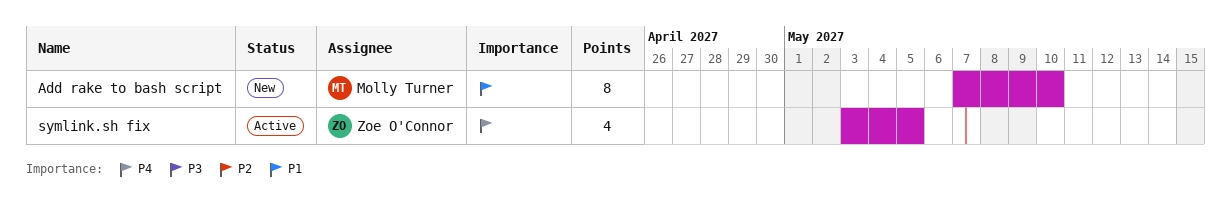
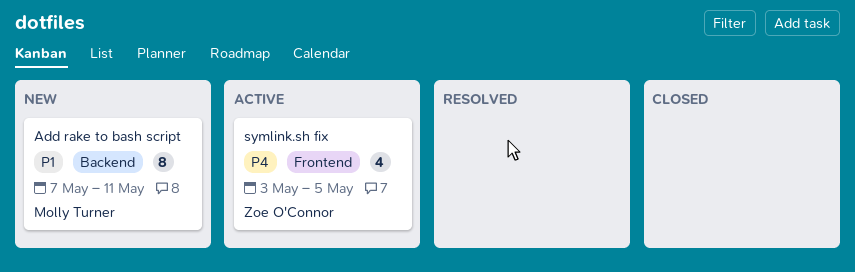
Add rake to bash script, due: May 10 -> May 11

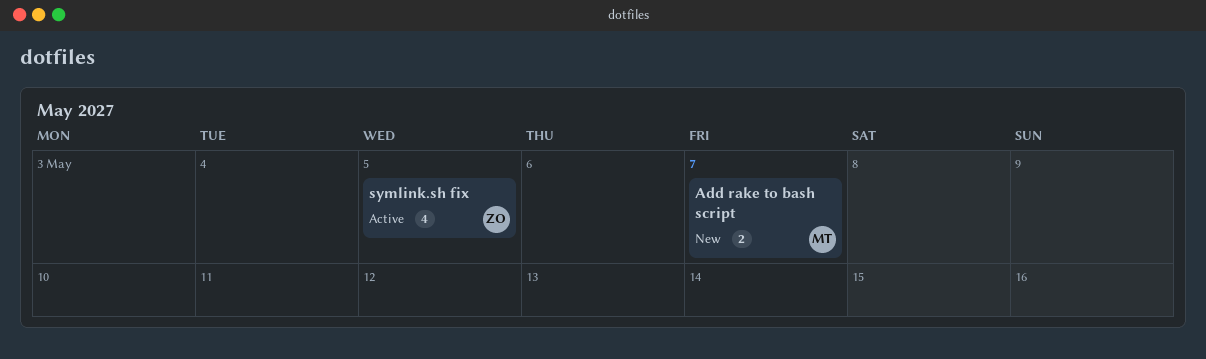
Add rake to bash script, estimate: 8 -> 2
Add rake to bash script, due: May 11 -> May 7

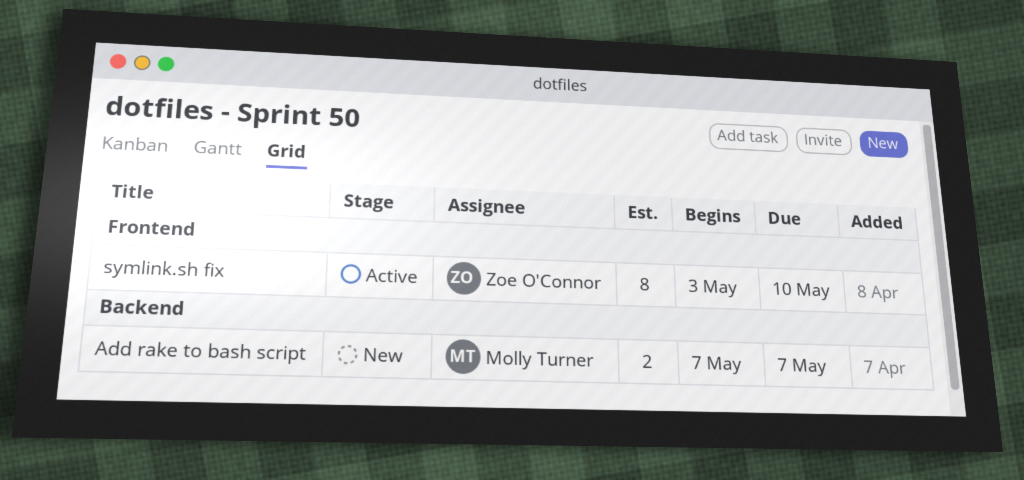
symlink.sh fix, estimate: 4 -> 8
symlink.sh fix, due: May 5 -> May 10

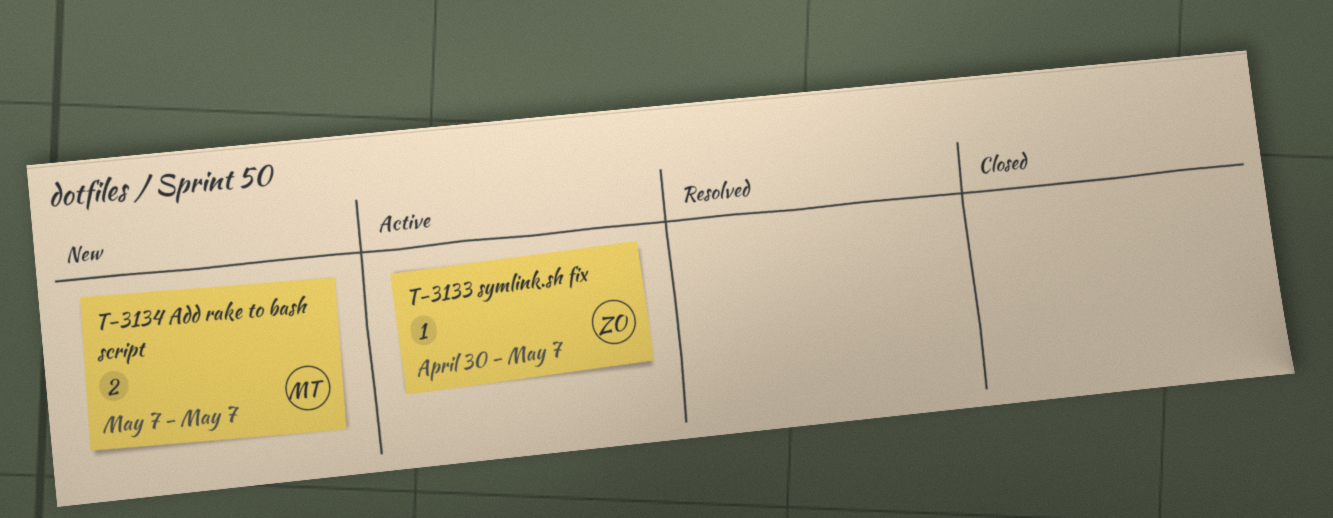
symlink.sh fix, estimate: 8 -> 1
symlink.sh fix, start: May 3 -> Apr 30
symlink.sh fix, due: May 10 -> May 7

